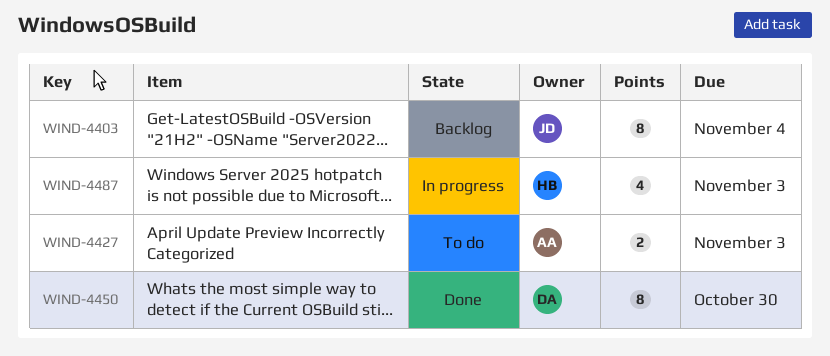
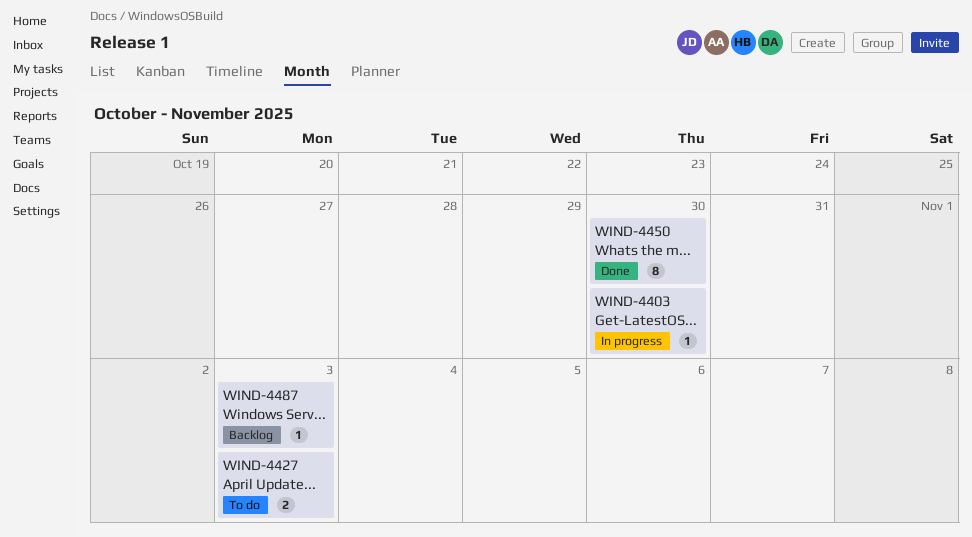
WIND-4403, status: Backlog -> In progress
WIND-4403, estimate: 8 -> 1
WIND-4403, due: Nov 4 -> Oct 30
WIND-4487, status: In progress -> Backlog
WIND-4487, estimate: 4 -> 1

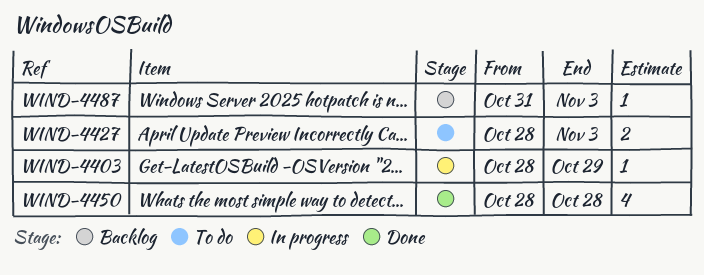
WIND-4403, due: Oct 30 -> Oct 29
WIND-4450, estimate: 8 -> 4
WIND-4450, due: Oct 30 -> Oct 28

